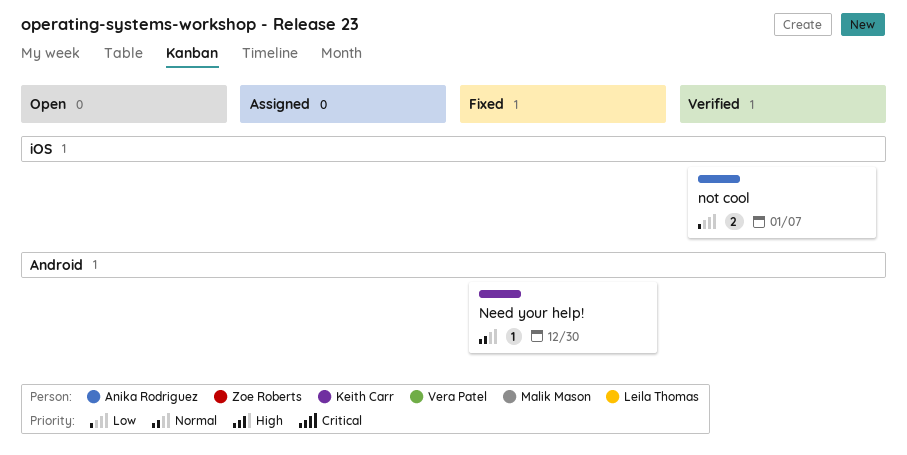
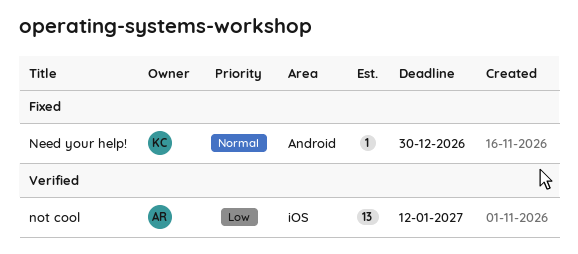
not cool, estimate: 2 -> 13
not cool, due: Jan 7 -> Jan 12

